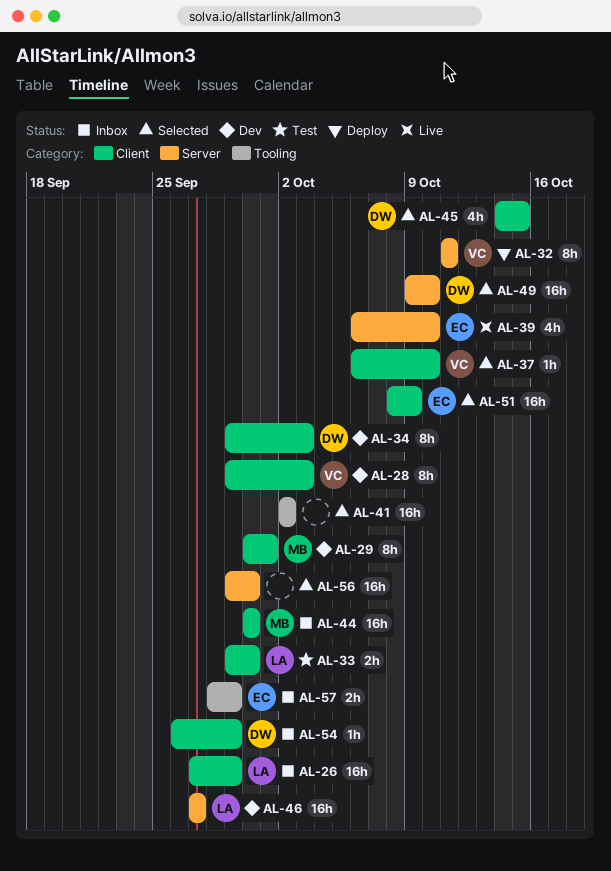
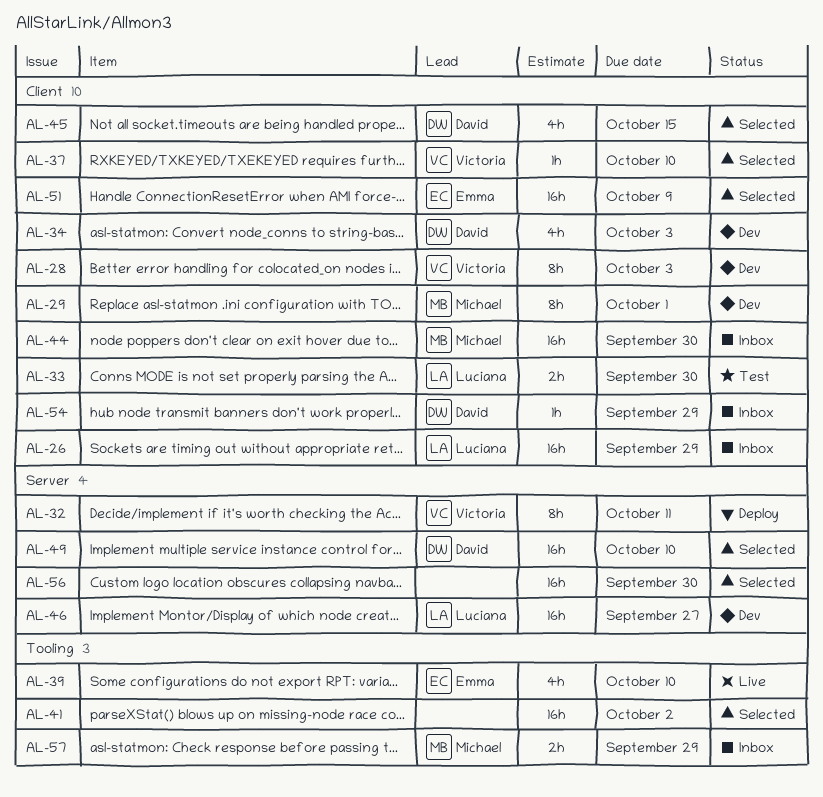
AL-34, estimate: 8h -> 4h
AL-39, label: Server -> Tooling
AL-57, owner: Emma -> Michael

